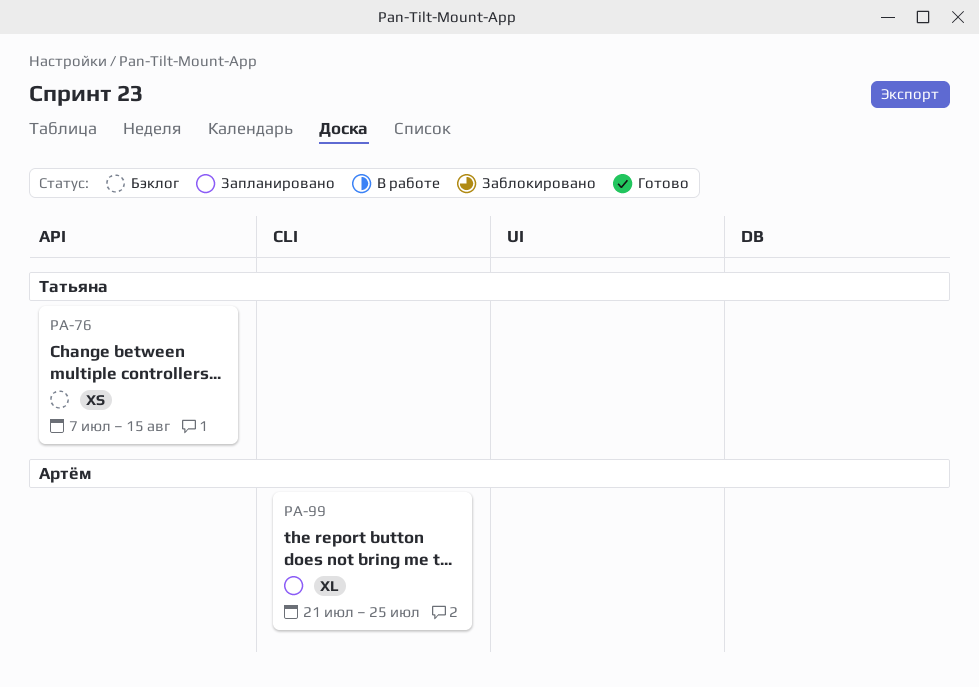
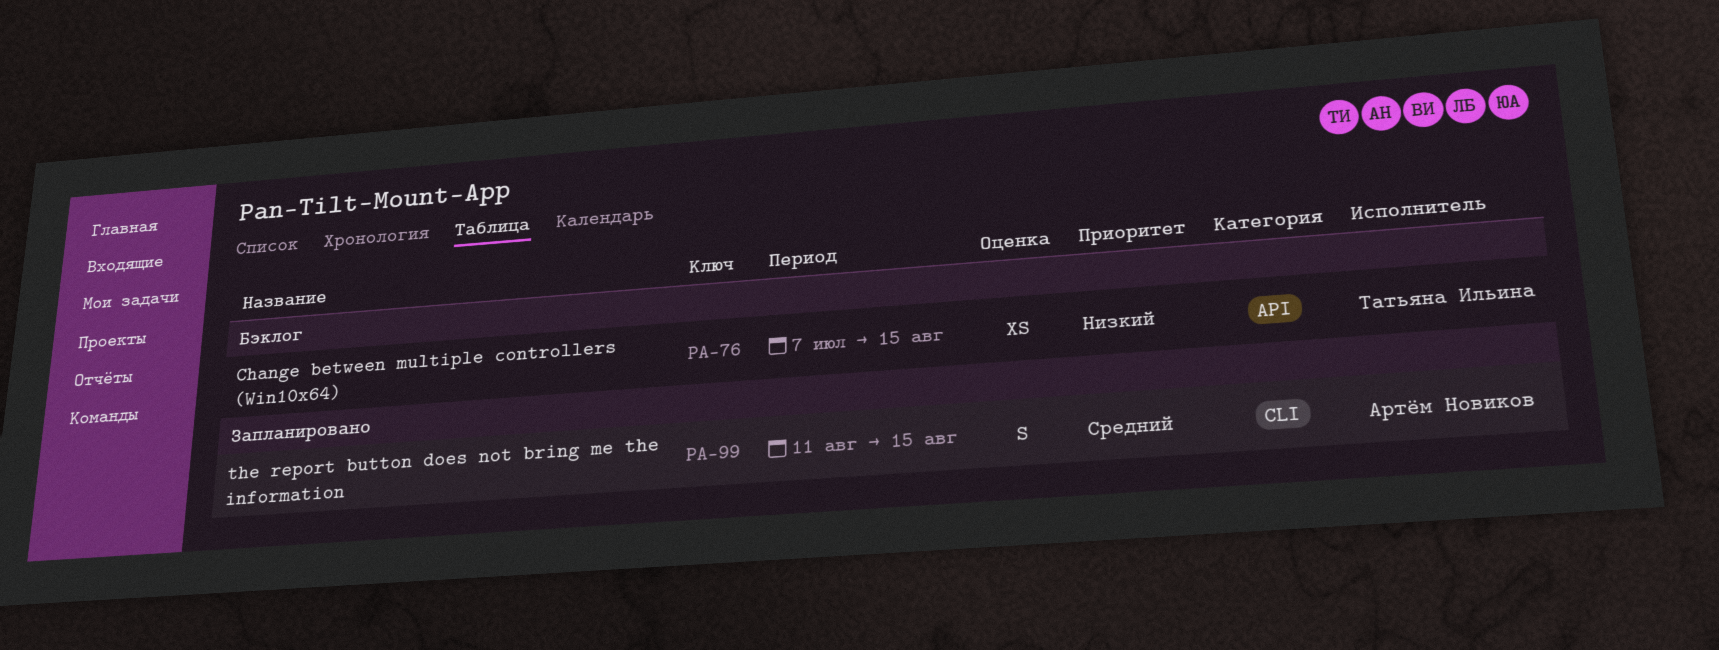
PA-99, estimate: XL -> S
PA-99, start: Jul 21 -> Aug 11
PA-99, due: Jul 25 -> Aug 15

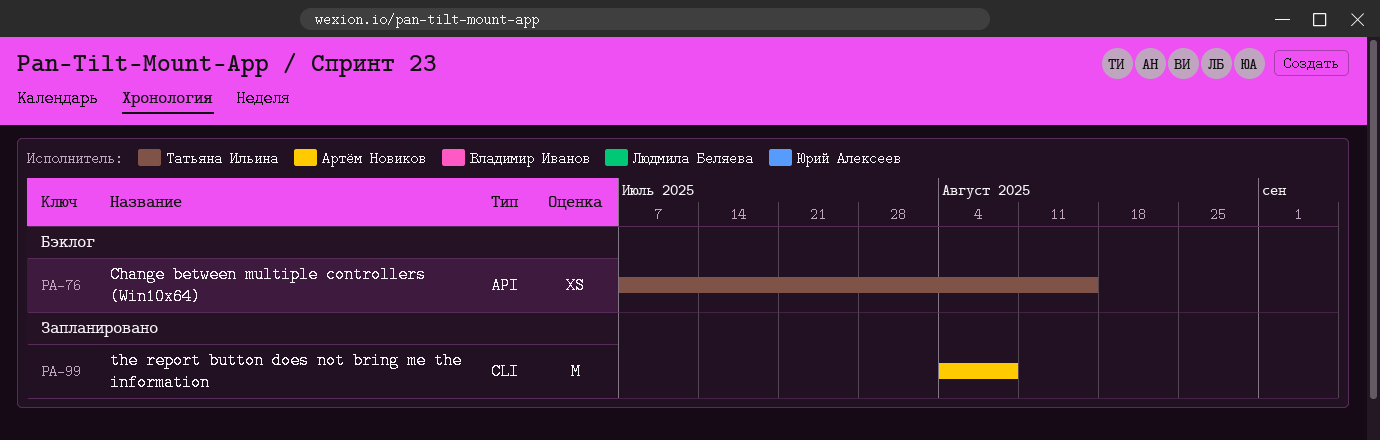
PA-99, estimate: S -> M
PA-99, start: Aug 11 -> Aug 4
PA-99, due: Aug 15 -> Aug 8

